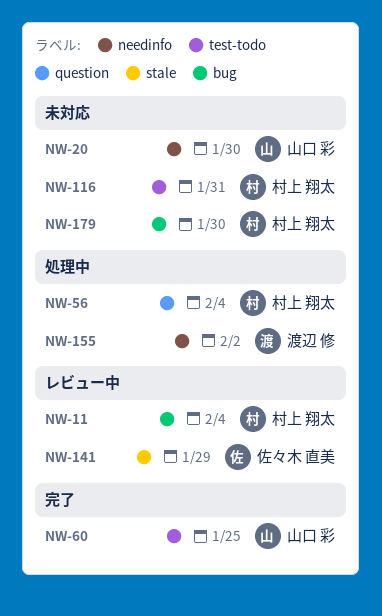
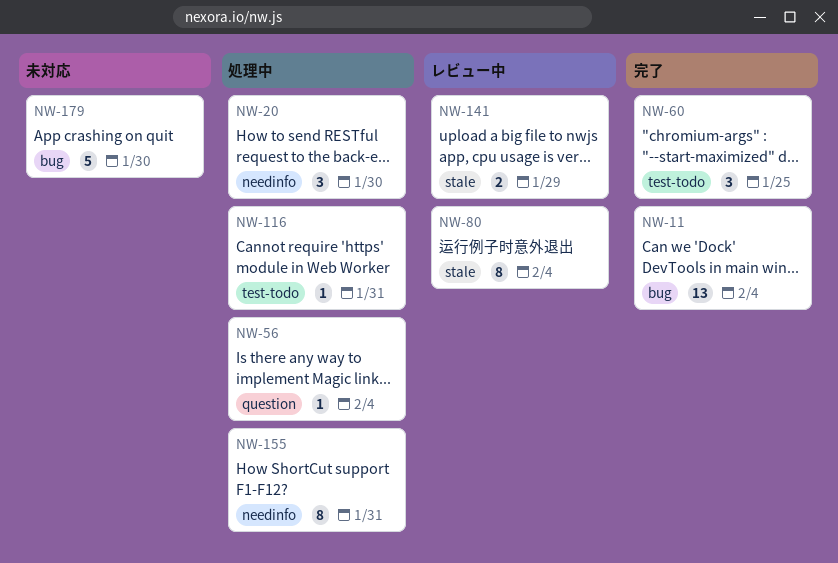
NW-11, status: レビュー中 -> 完了
NW-20, status: 未対応 -> 処理中
NW-80: none -> present
NW-116, status: 未対応 -> 処理中
NW-155, due: Feb 2 -> Jan 31

